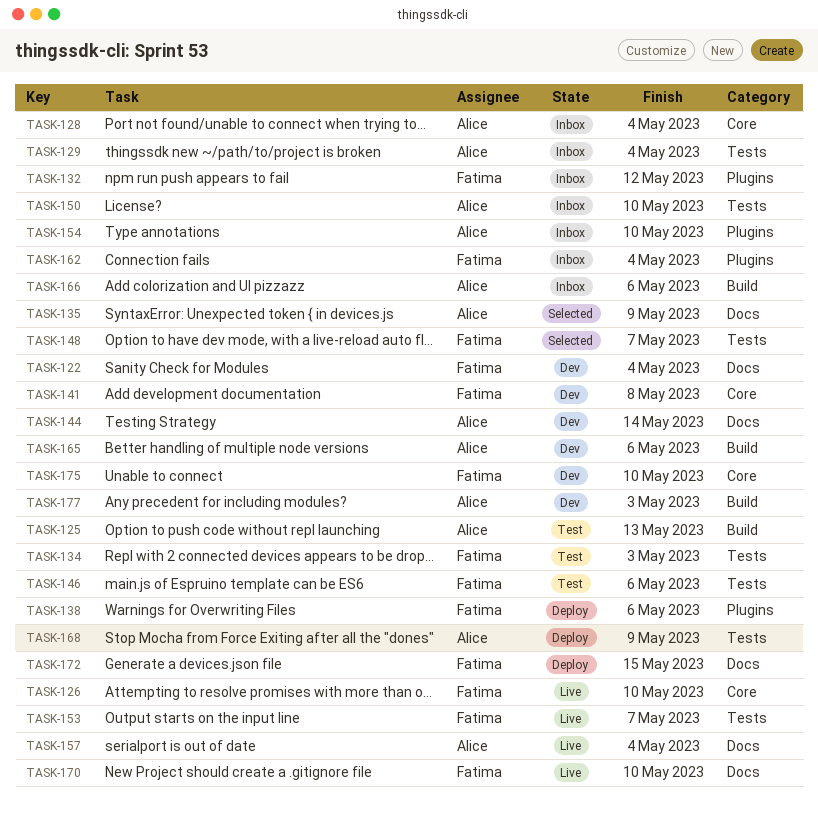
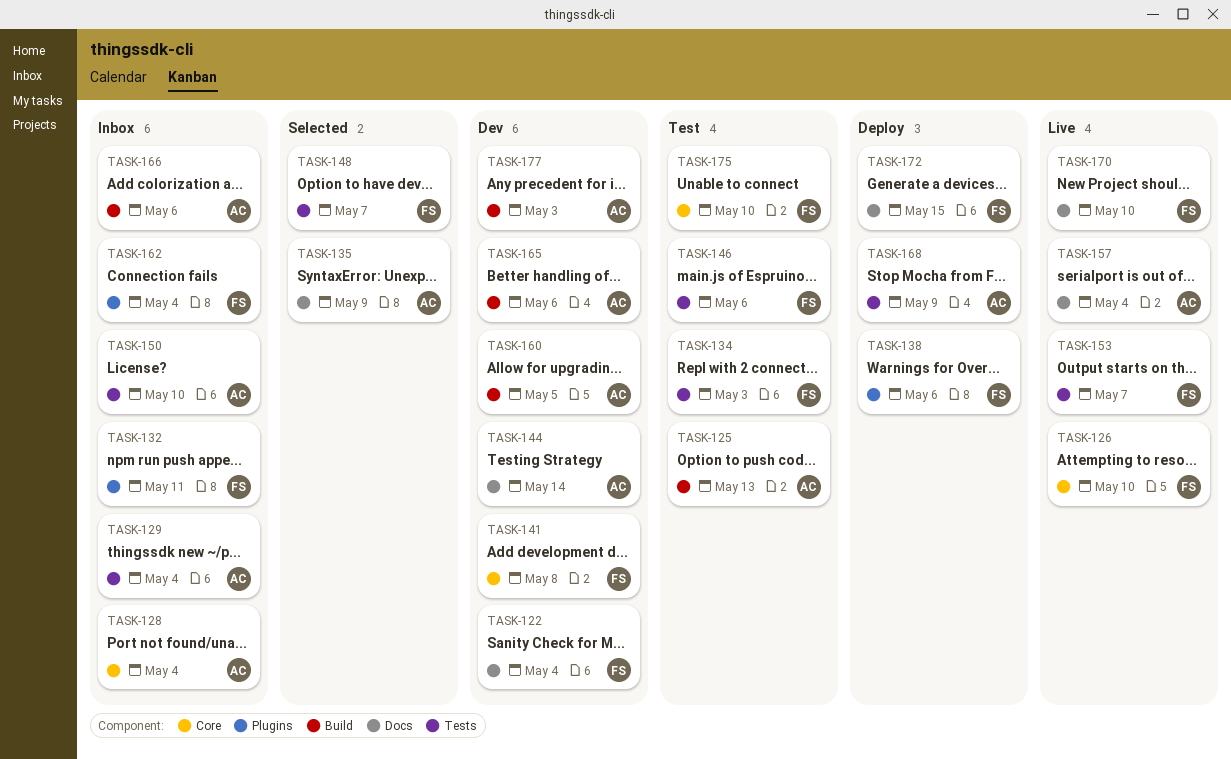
TASK-132, due: May 12 -> May 11
TASK-154: present -> none
TASK-160: none -> present
TASK-175, status: Dev -> Test

